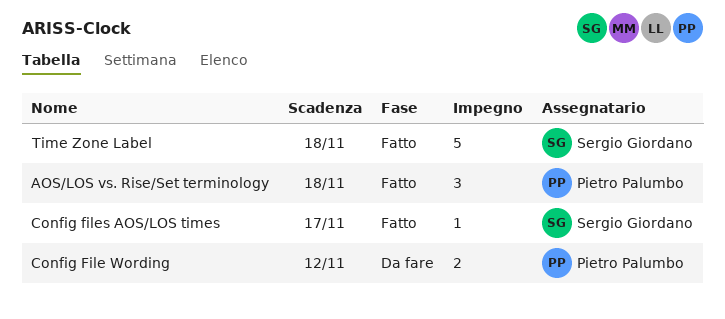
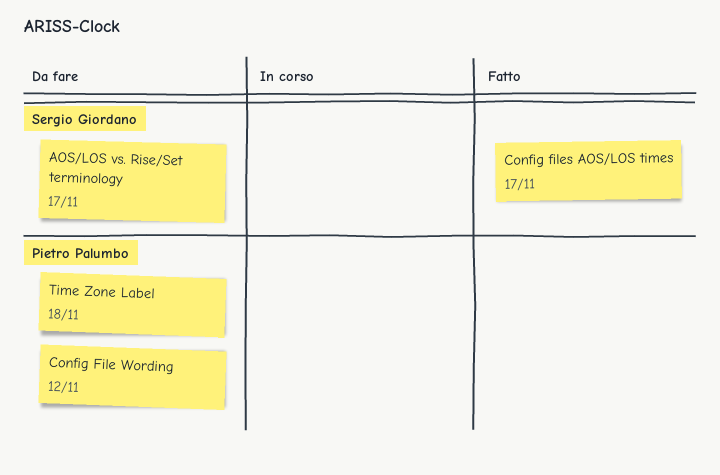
AOS/LOS vs. Rise/Set terminology, status: Fatto -> Da fare
AOS/LOS vs. Rise/Set terminology, owner: Pietro Palumbo -> Sergio Giordano
AOS/LOS vs. Rise/Set terminology, due: Nov 18 -> Nov 17
Time Zone Label, status: Fatto -> Da fare
Time Zone Label, owner: Sergio Giordano -> Pietro Palumbo

